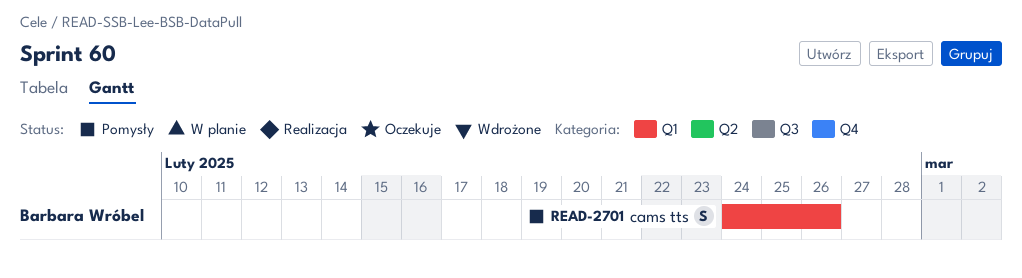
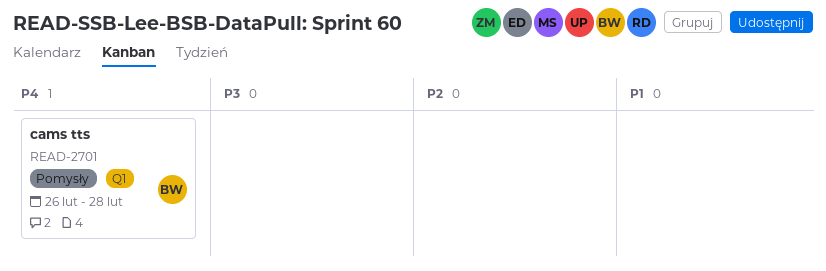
READ-2701, start: Feb 24 -> Feb 26
READ-2701, due: Feb 26 -> Feb 28

